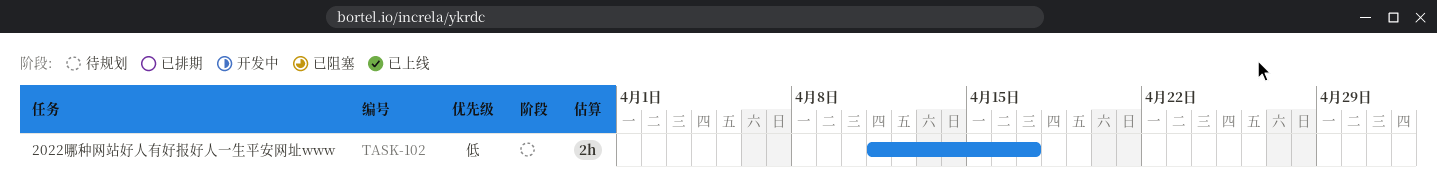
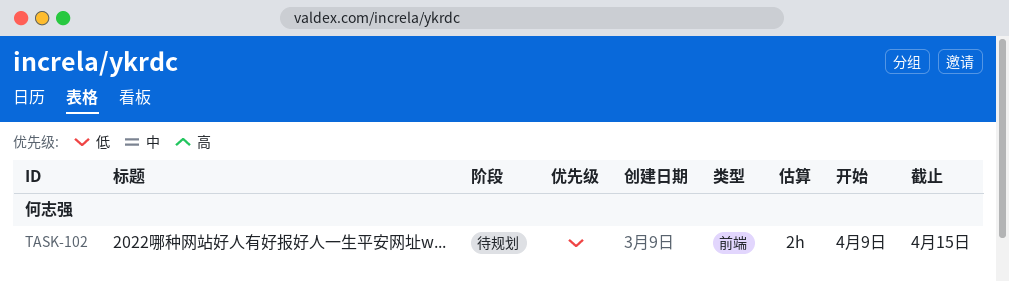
TASK-102, start: Apr 11 -> Apr 9
TASK-102, due: Apr 17 -> Apr 15

